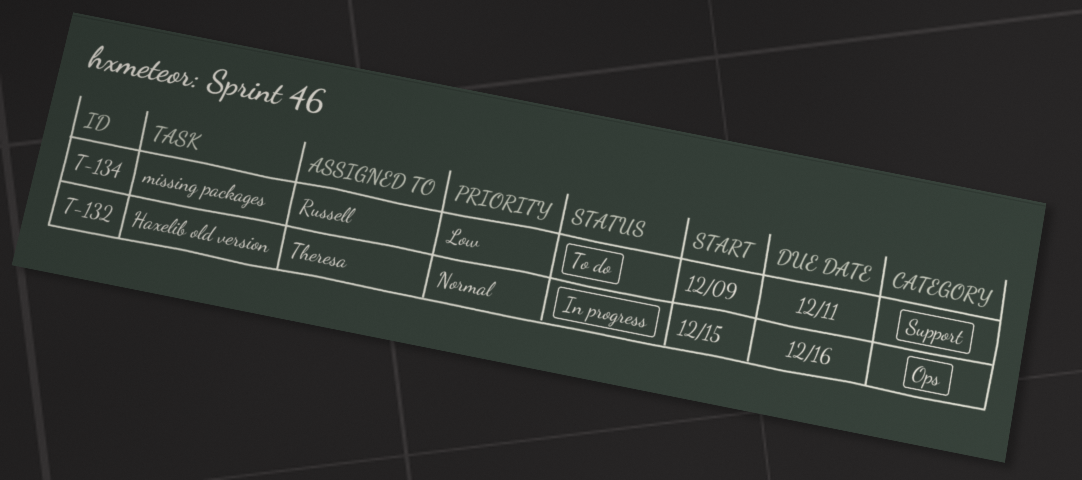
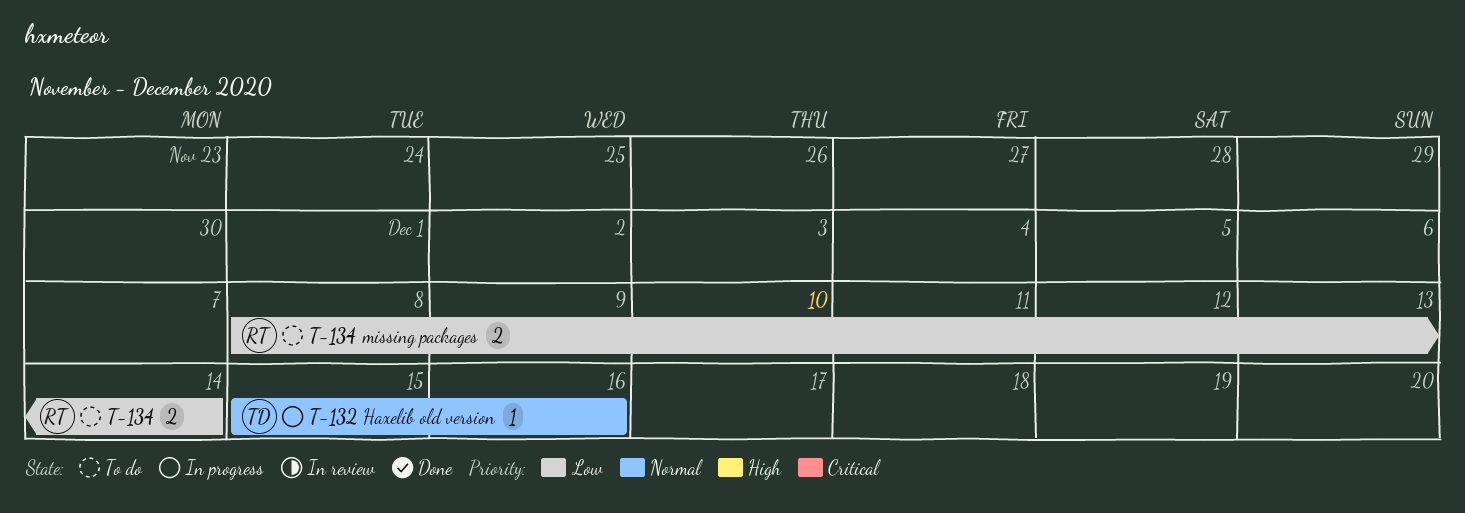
T-134, start: Dec 9 -> Dec 8
T-134, due: Dec 11 -> Dec 14

